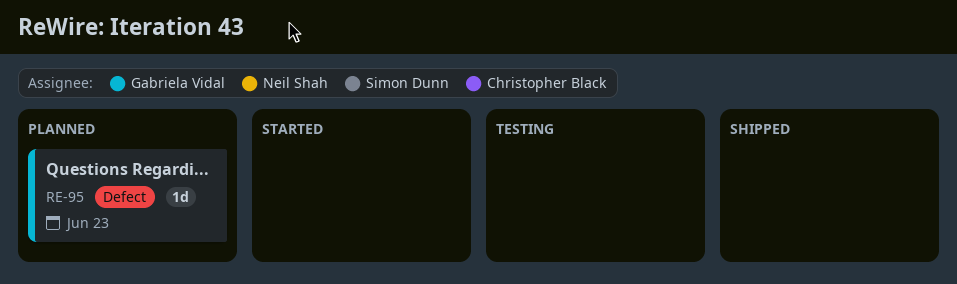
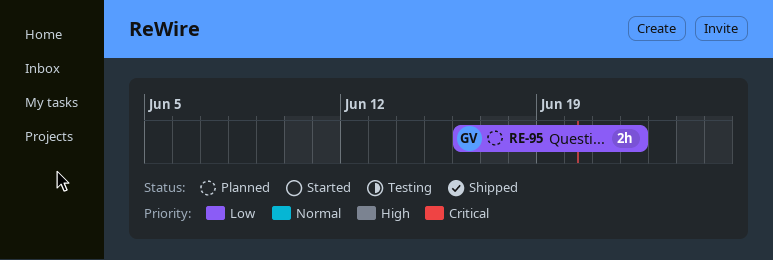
RE-95, estimate: 1d -> 2h
RE-95, due: Jun 23 -> Jun 22

